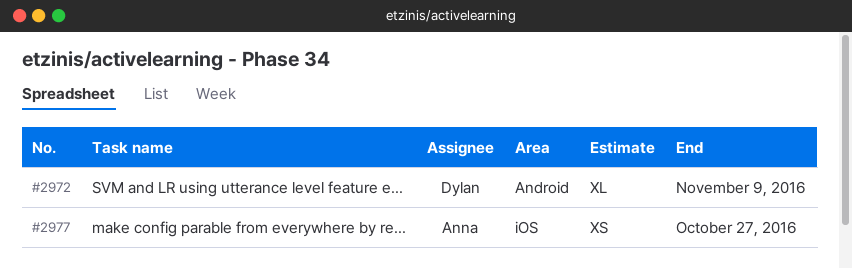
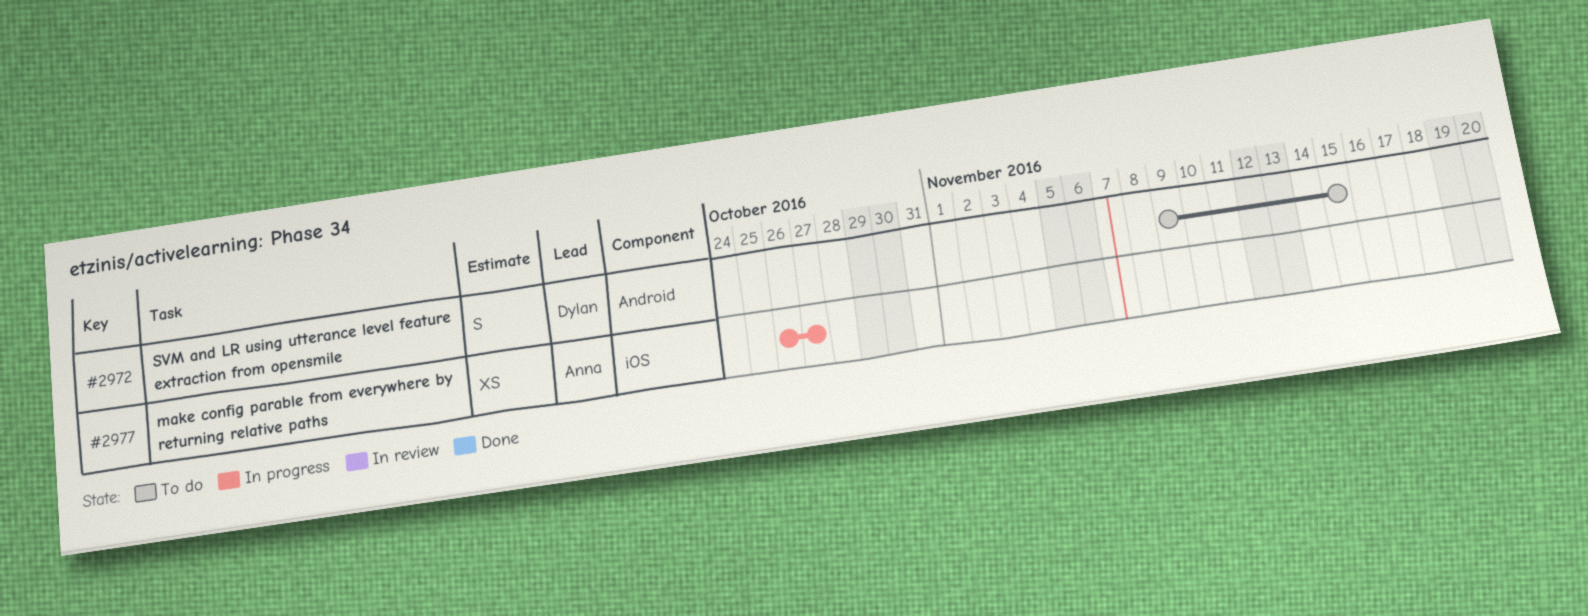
#2972, estimate: XL -> S
#2972, due: Nov 9 -> Nov 15

